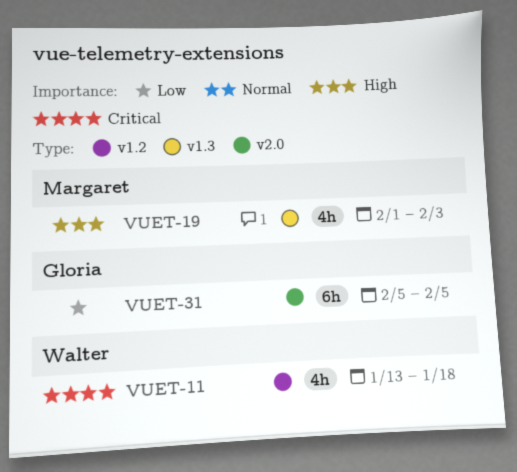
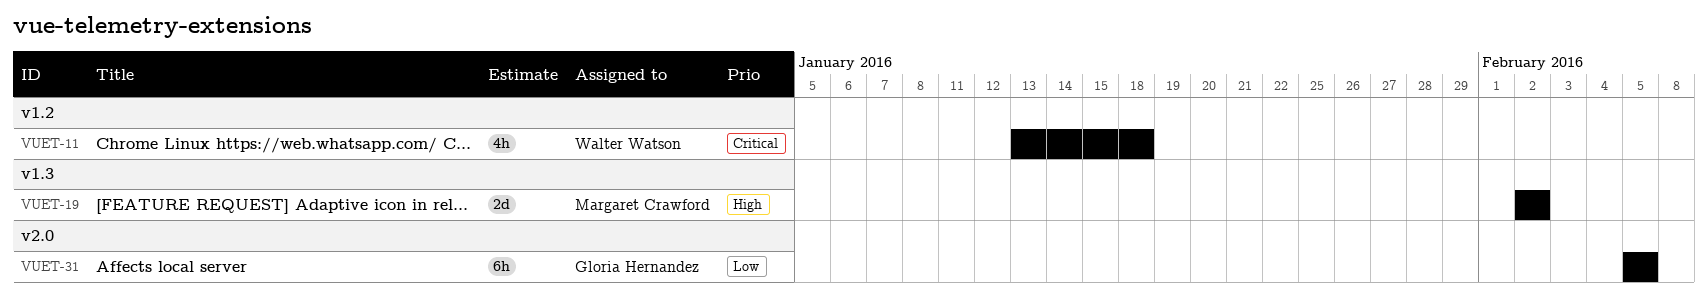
VUET-19, estimate: 4h -> 2d
VUET-19, start: Feb 1 -> Feb 2
VUET-19, due: Feb 3 -> Feb 2

